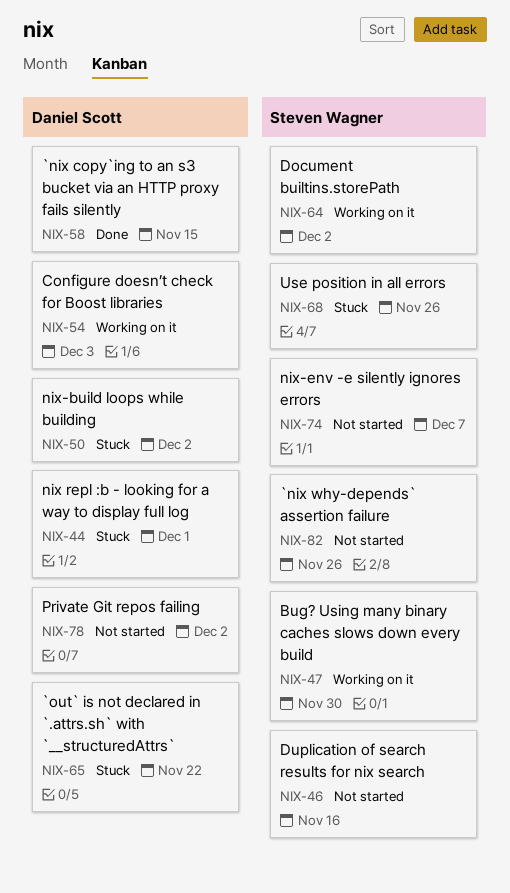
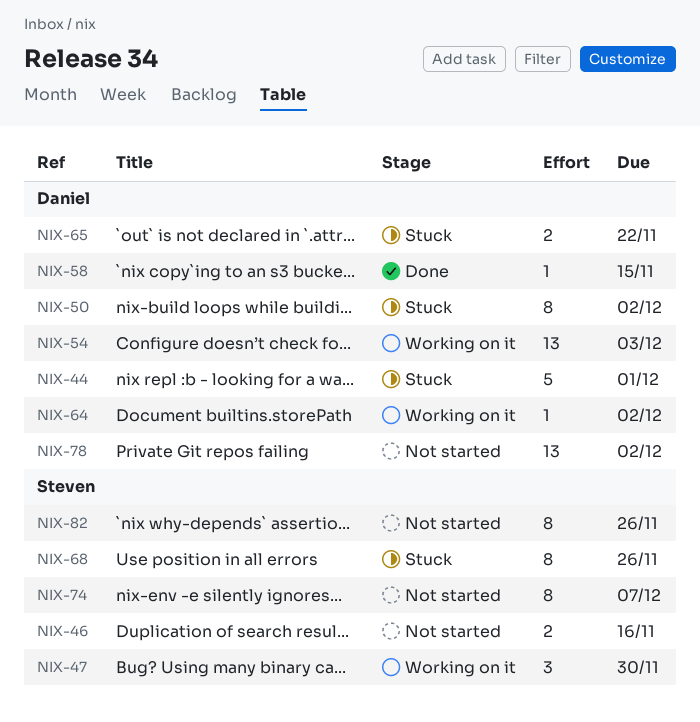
NIX-64, owner: Steven Wagner -> Daniel Scott

